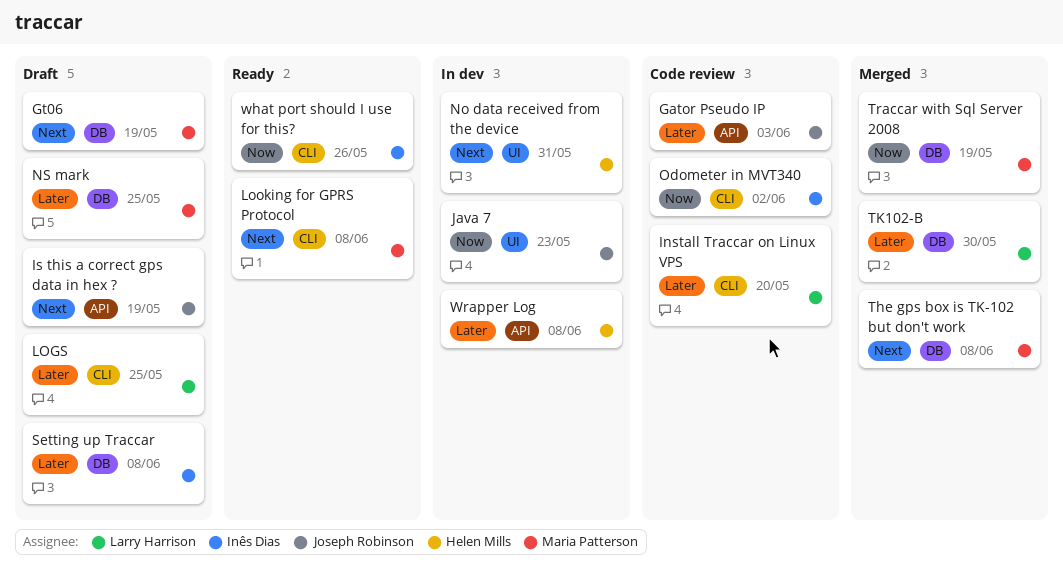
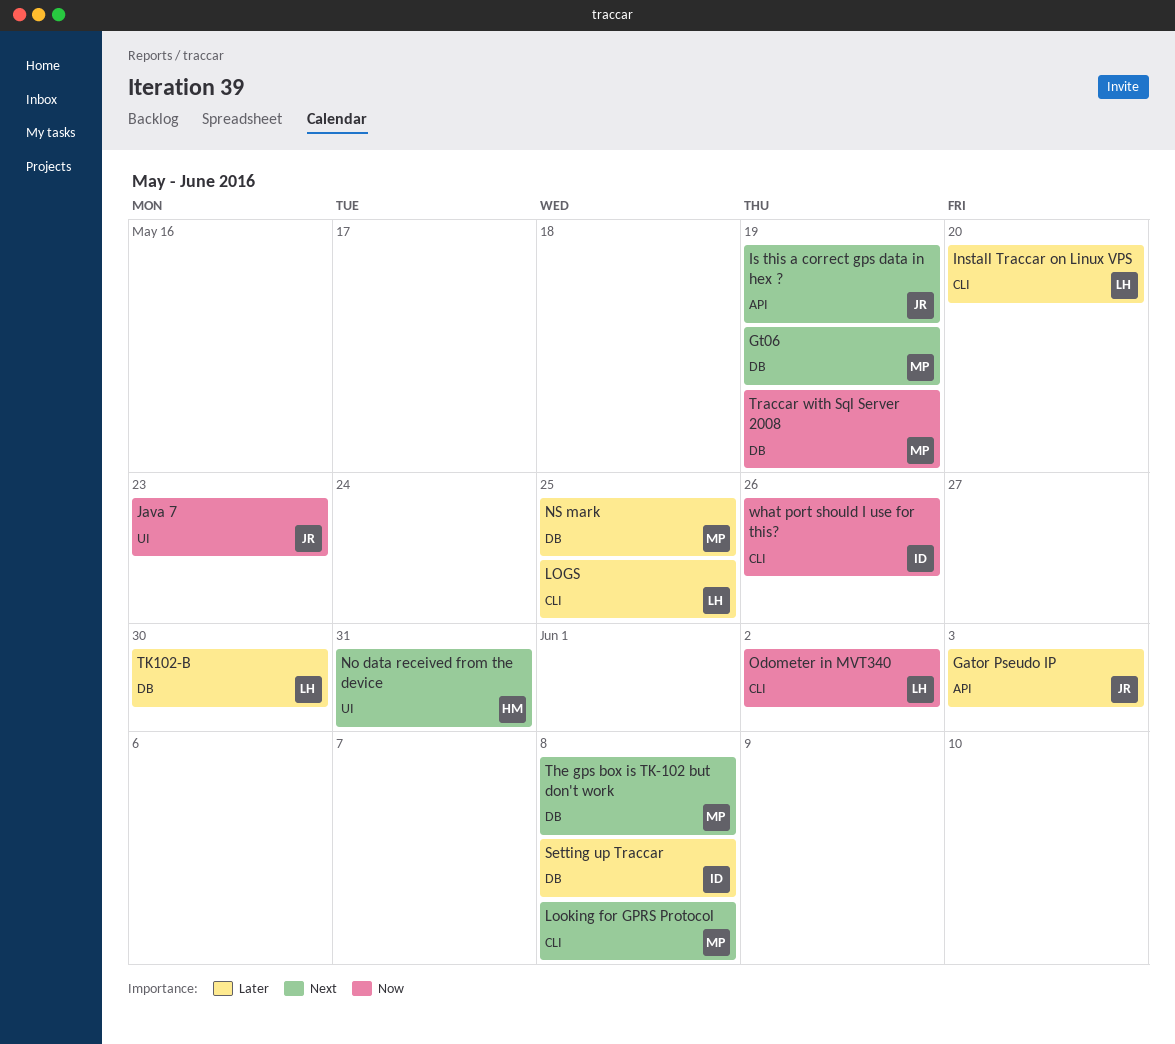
Odometer in MVT340, owner: Inês Dias -> Larry Harrison
Wrapper Log: present -> none

